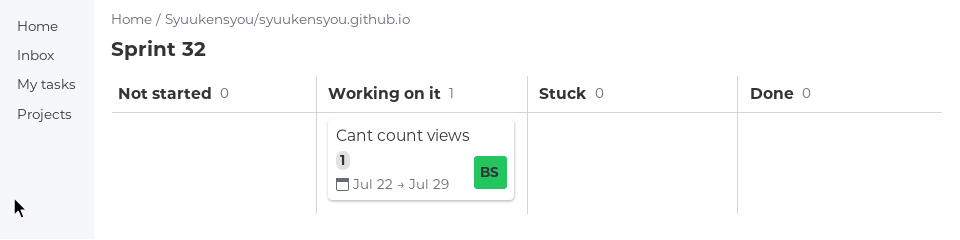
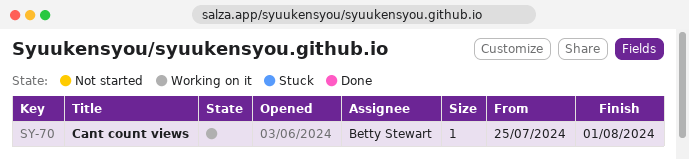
Cant count views, start: Jul 22 -> Jul 25
Cant count views, due: Jul 29 -> Aug 1

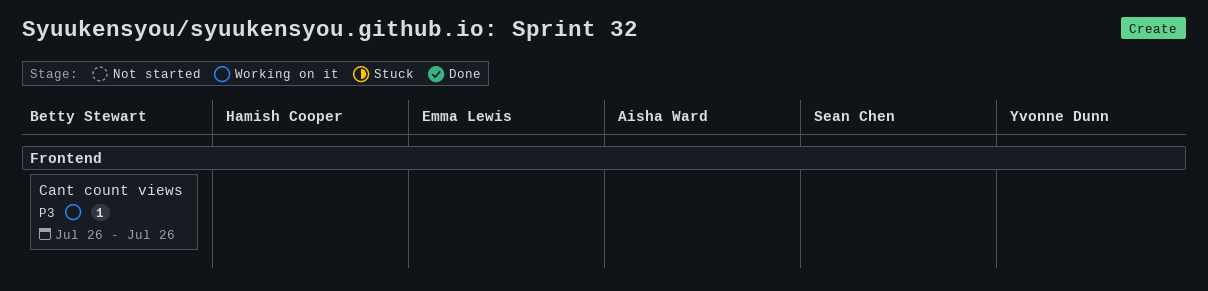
Cant count views, start: Jul 25 -> Jul 26
Cant count views, due: Aug 1 -> Jul 26

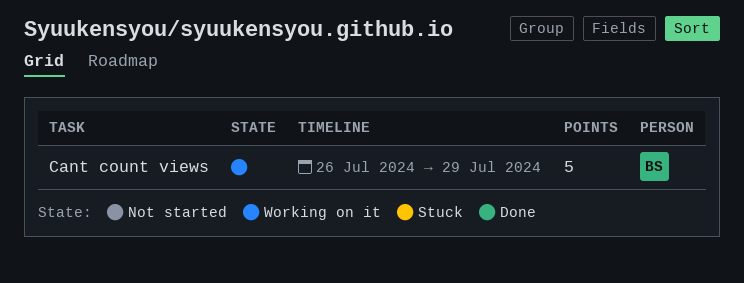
Cant count views, estimate: 1 -> 5
Cant count views, due: Jul 26 -> Jul 29

